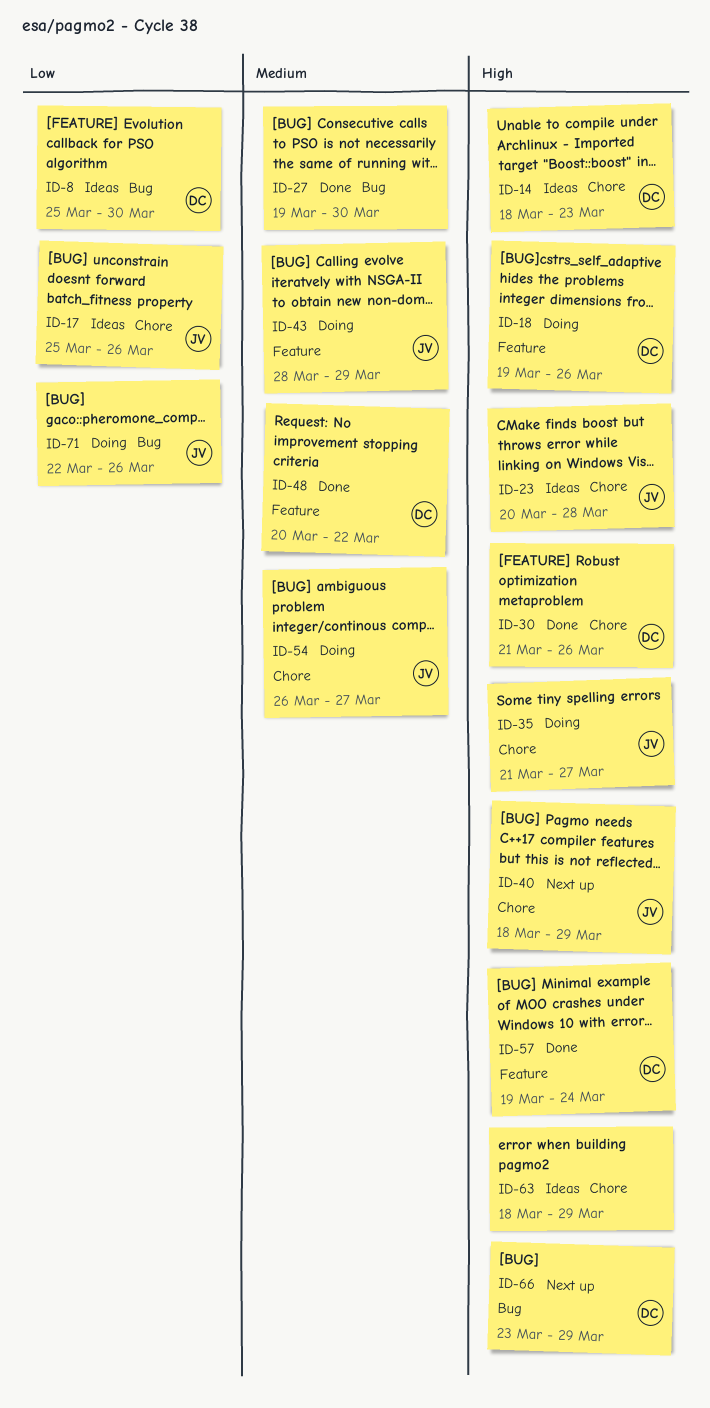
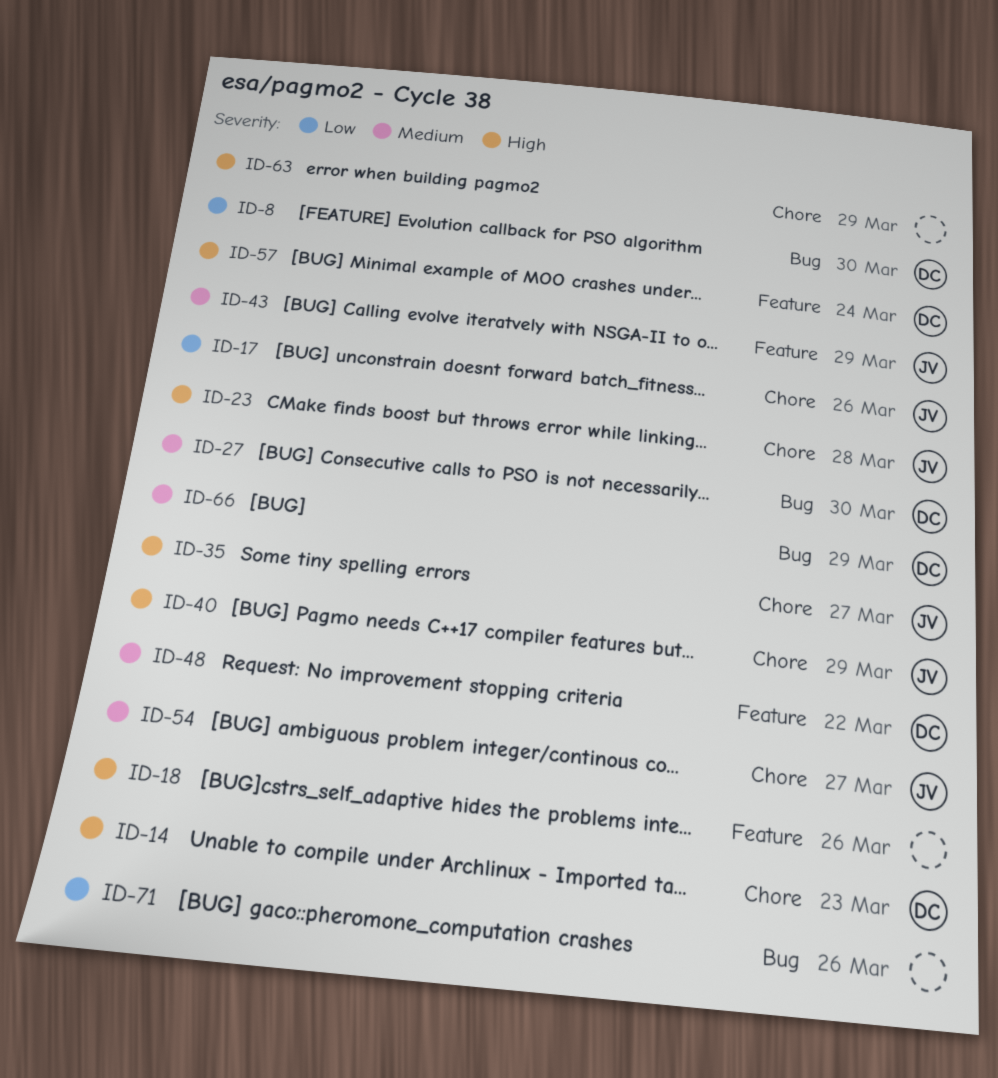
ID-18, owner: DC -> none
ID-27, owner: none -> DC
ID-30: present -> none
ID-66, priority: High -> Medium
ID-71, owner: JV -> none

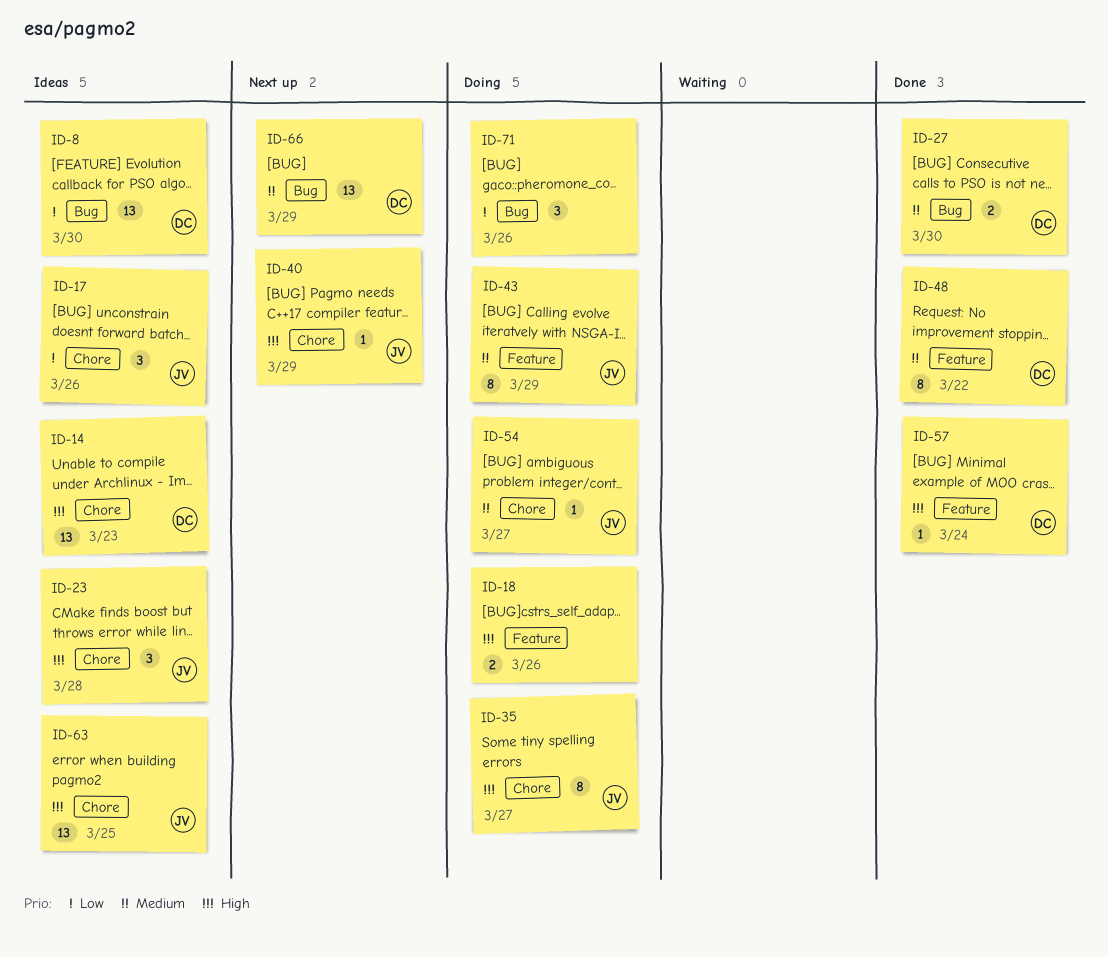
ID-63, owner: none -> JV
ID-63, due: Mar 29 -> Mar 25

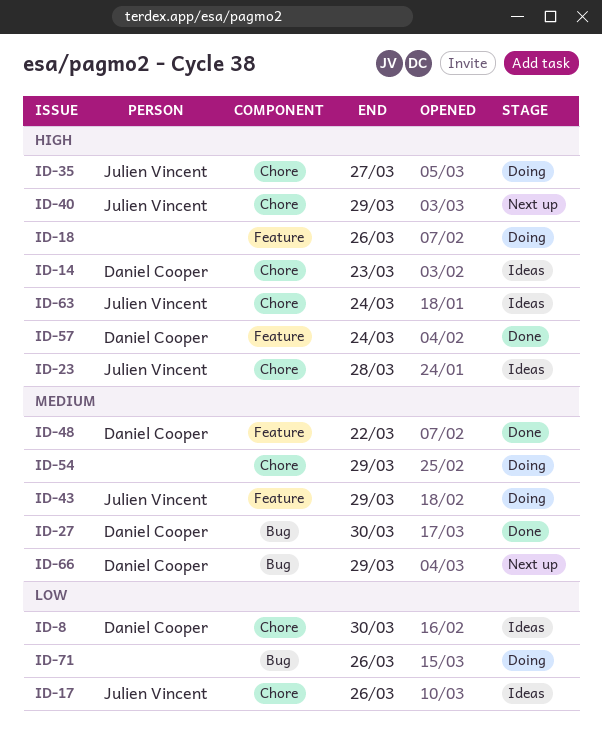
ID-8, label: Bug -> Chore
ID-54, owner: Julien Vincent -> none
ID-54, due: Mar 27 -> Mar 29
ID-63, due: Mar 25 -> Mar 24

